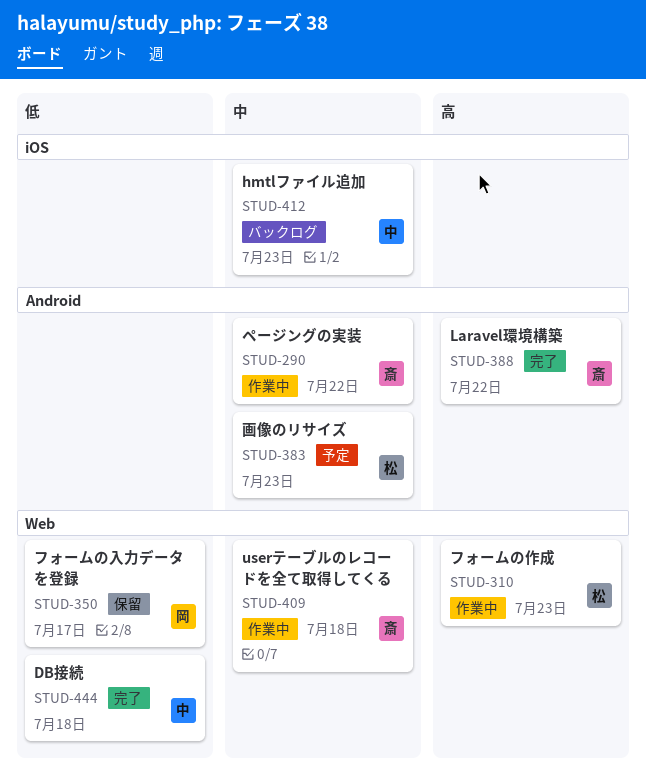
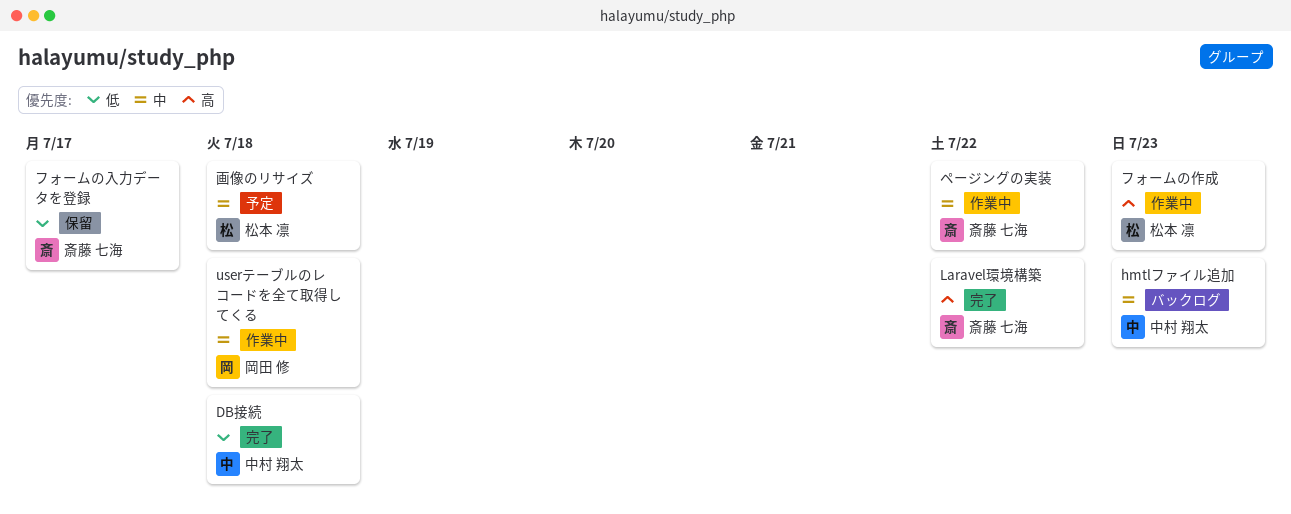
userテーブルのレコードを全て取得してくる, owner: 斎藤 七海 -> 岡田 修
フォームの入力データを登録, owner: 岡田 修 -> 斎藤 七海
画像のリサイズ, due: Jul 23 -> Jul 18

